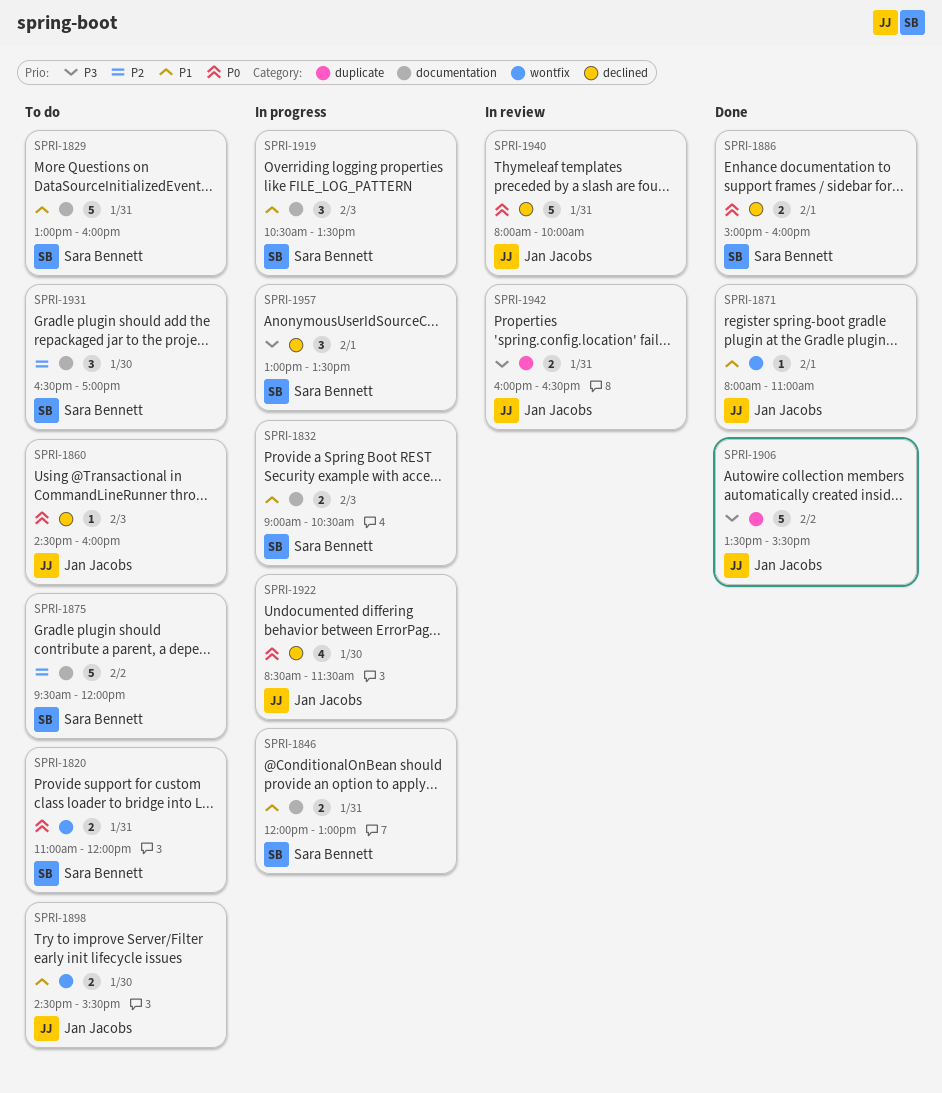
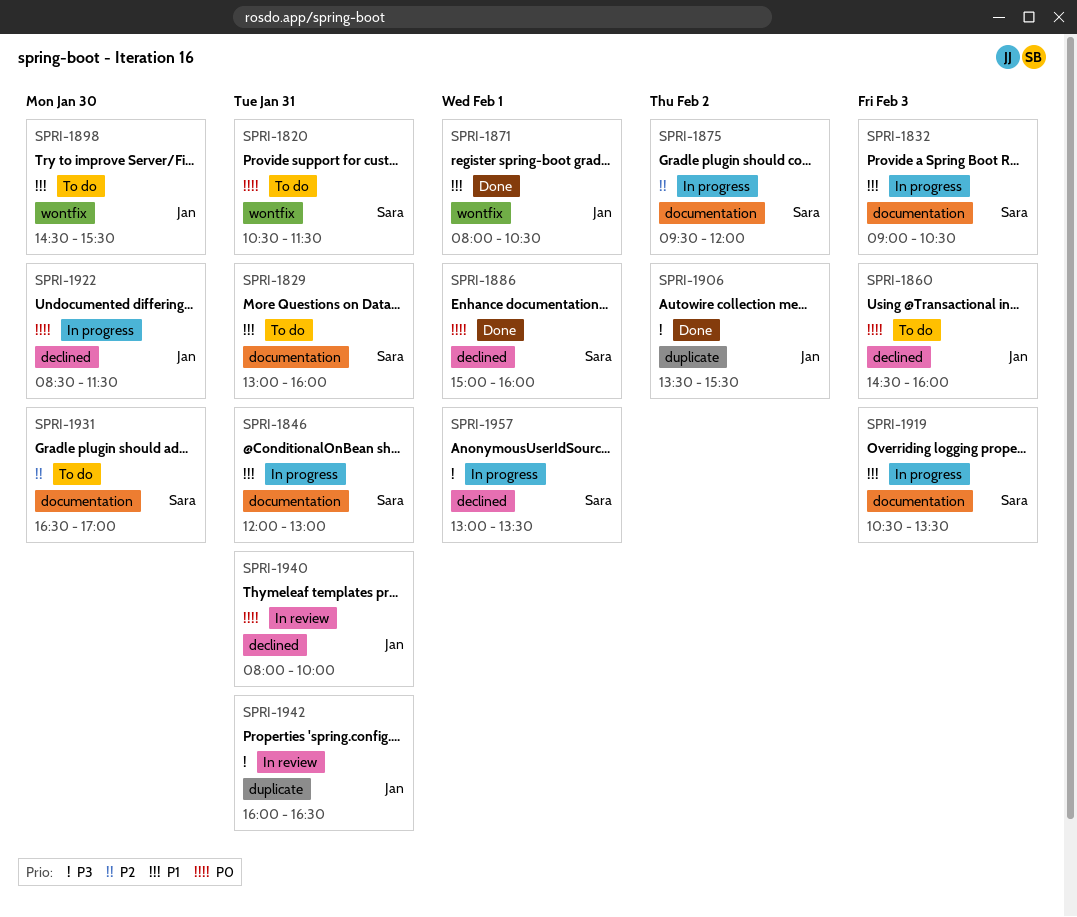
SPRI-1820, begins: 11:00 -> 10:30
SPRI-1820, ends: 12:00 -> 11:30
SPRI-1871, ends: 11:00 -> 10:30
SPRI-1875, status: To do -> In progress

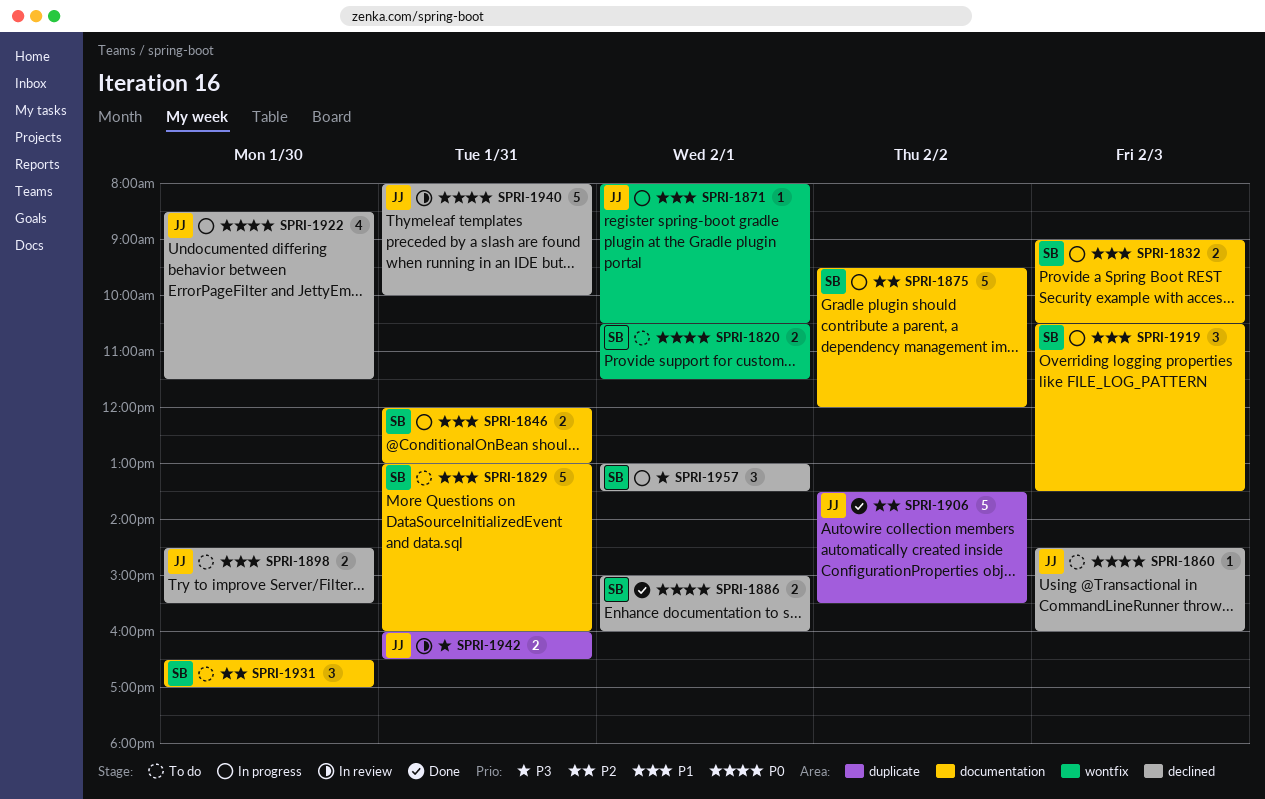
SPRI-1820, day: Jan 31 -> Feb 1
SPRI-1871, status: Done -> In progress
SPRI-1898, label: wontfix -> declined
SPRI-1906, priority: P3 -> P2

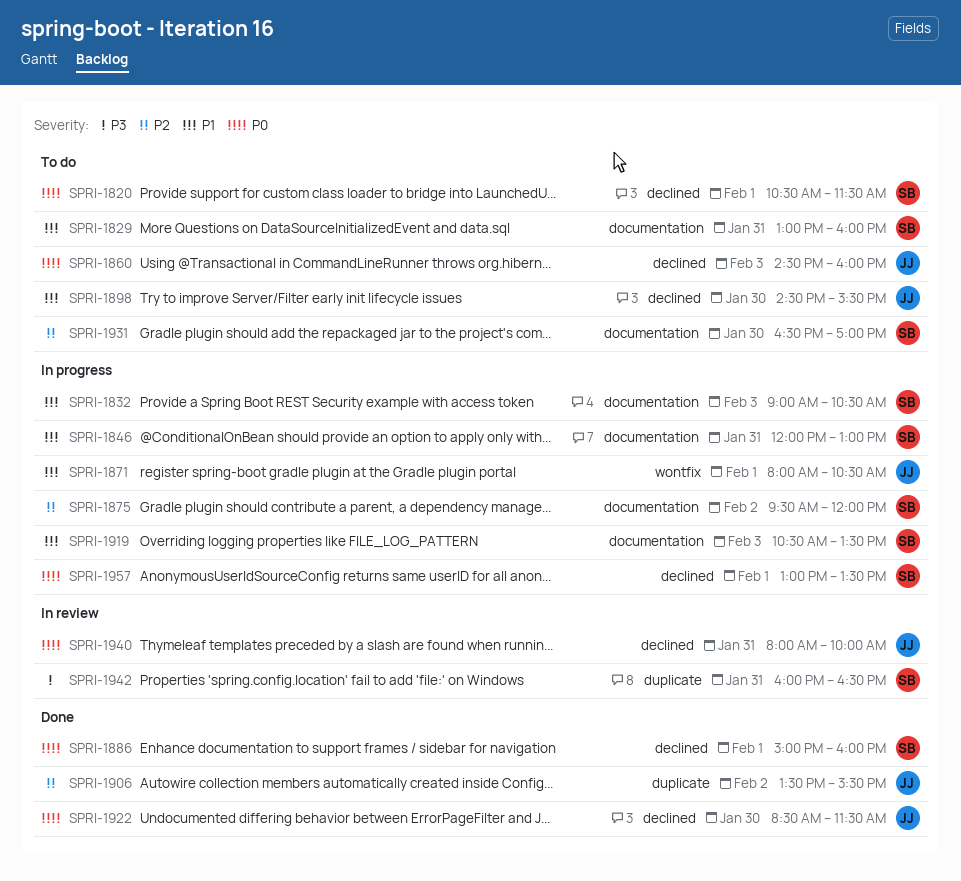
SPRI-1820, label: wontfix -> declined
SPRI-1922, status: In progress -> Done
SPRI-1942, owner: JJ -> SB
SPRI-1957, priority: P3 -> P0

